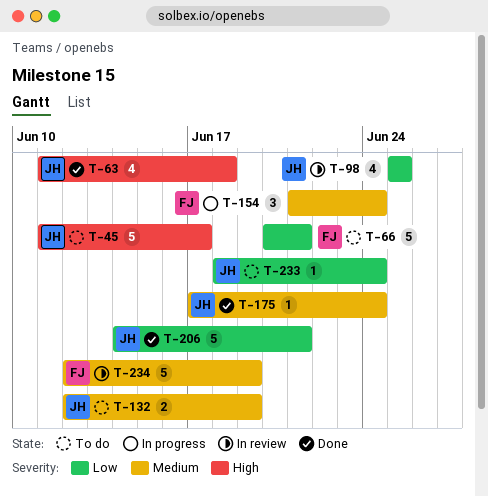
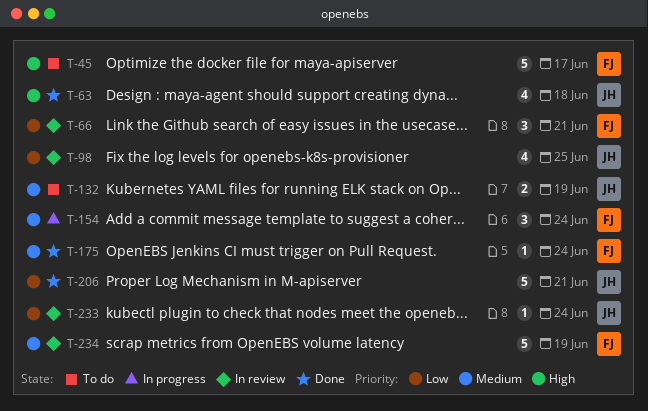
T-45, owner: JH -> FJ
T-66, status: To do -> In review
T-66, estimate: 5 -> 3
T-175, owner: JH -> FJ
T-233, status: To do -> In review

